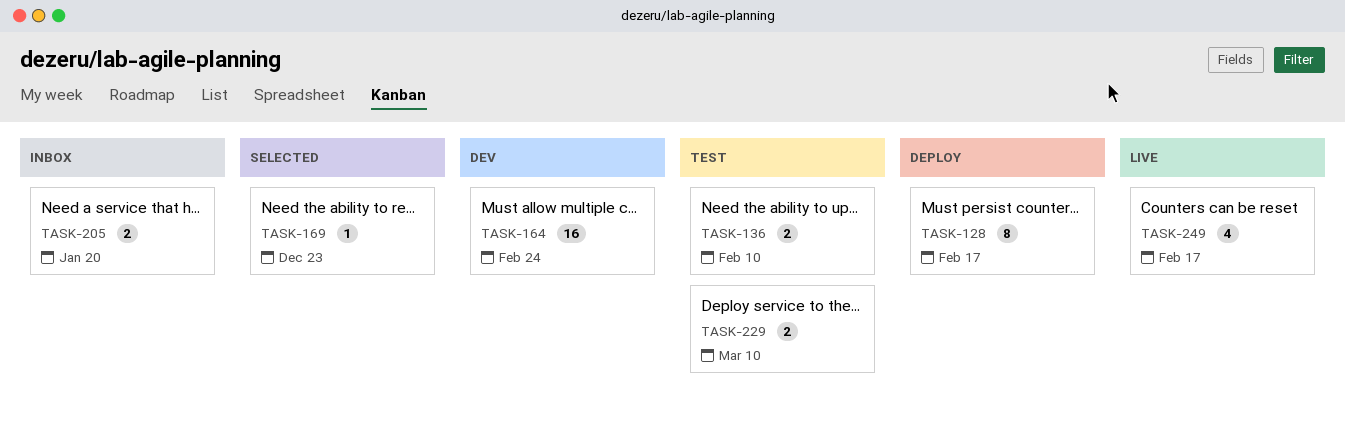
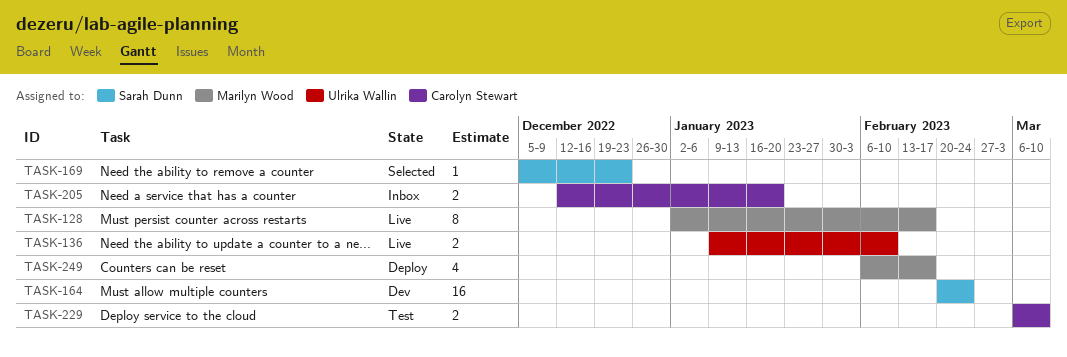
TASK-128, status: Deploy -> Live
TASK-136, status: Test -> Live
TASK-249, status: Live -> Deploy

